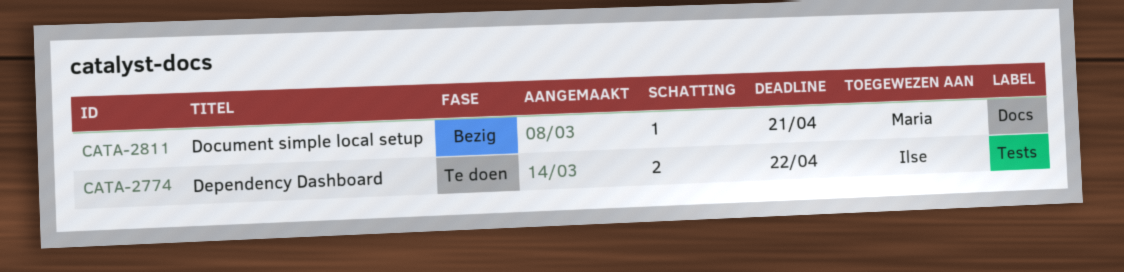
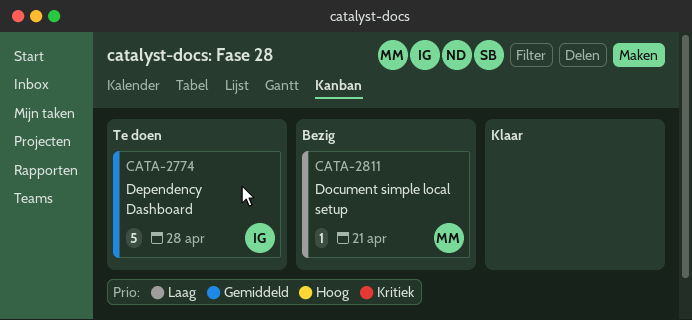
CATA-2774, estimate: 2 -> 5
CATA-2774, due: Apr 22 -> Apr 28

